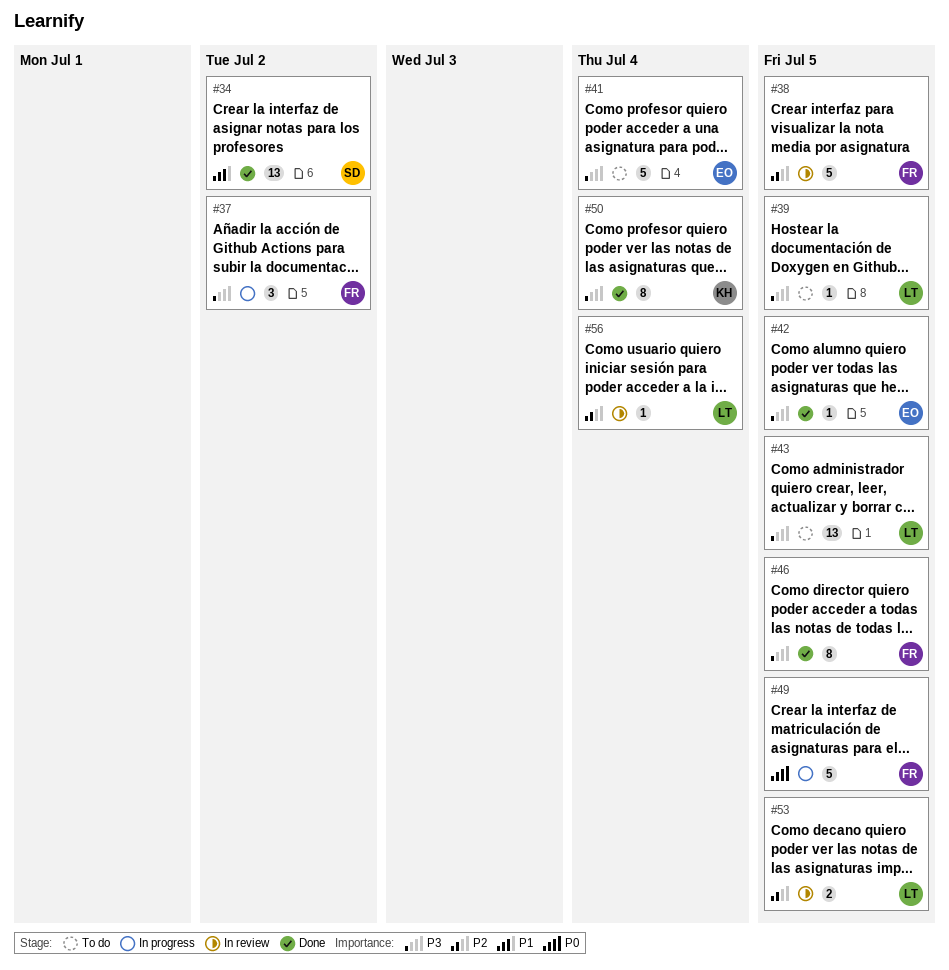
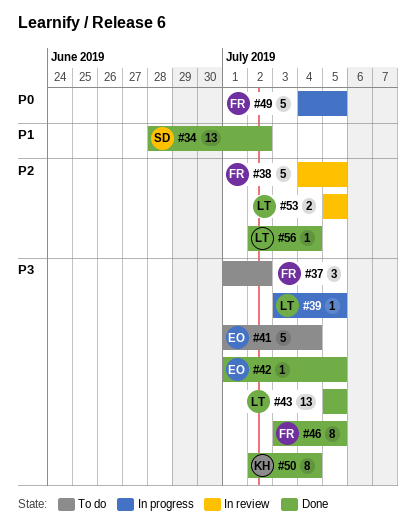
#37, status: In progress -> To do
#39, status: To do -> In progress
#43, status: To do -> Done
#56, status: In review -> Done

